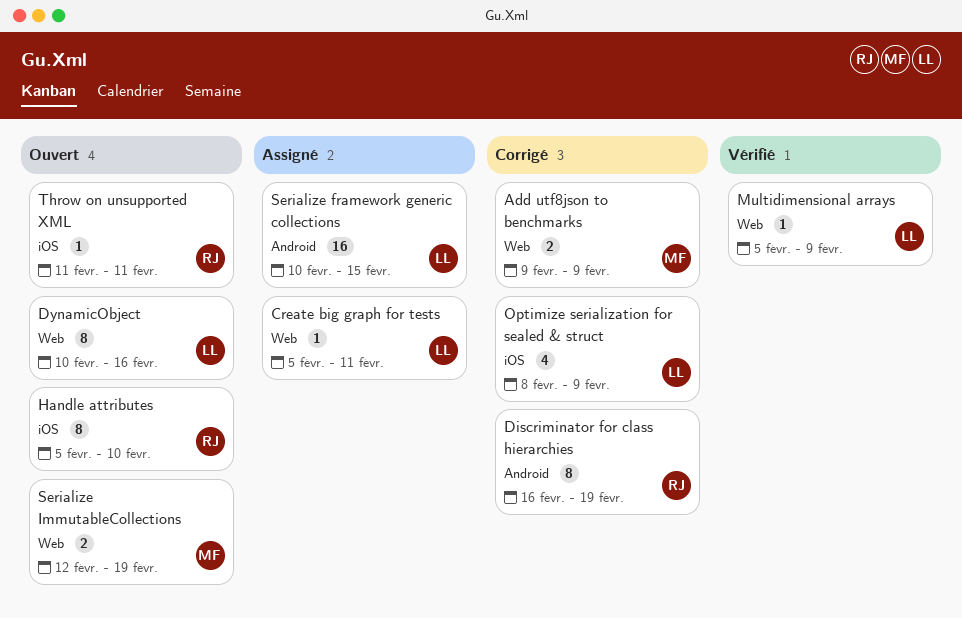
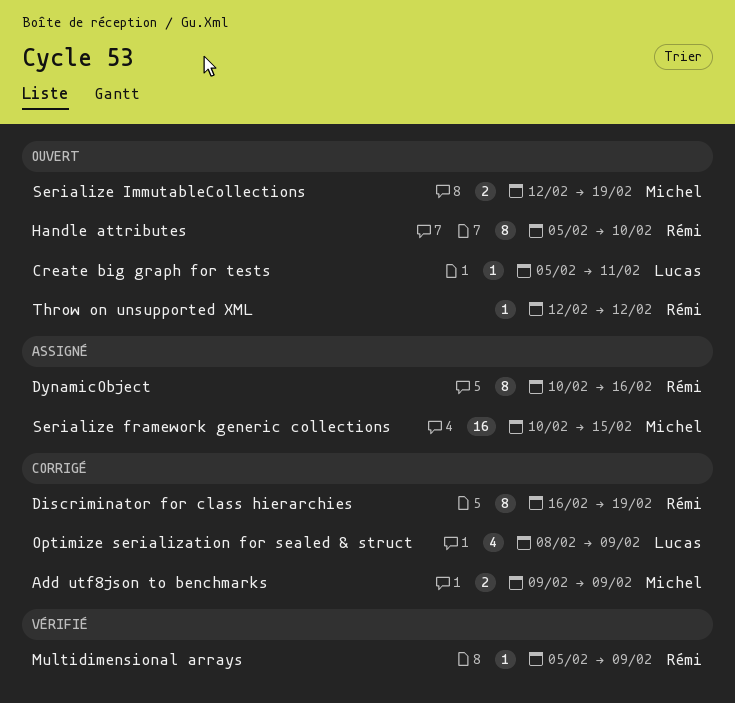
Create big graph for tests, status: Assigné -> Ouvert
DynamicObject, status: Ouvert -> Assigné
DynamicObject, owner: Lucas -> Rémi
Multidimensional arrays, owner: Lucas -> Rémi
Serialize framework generic collections, owner: Lucas -> Michel
Throw on unsupported XML, start: Feb 11 -> Feb 12
Throw on unsupported XML, due: Feb 11 -> Feb 12

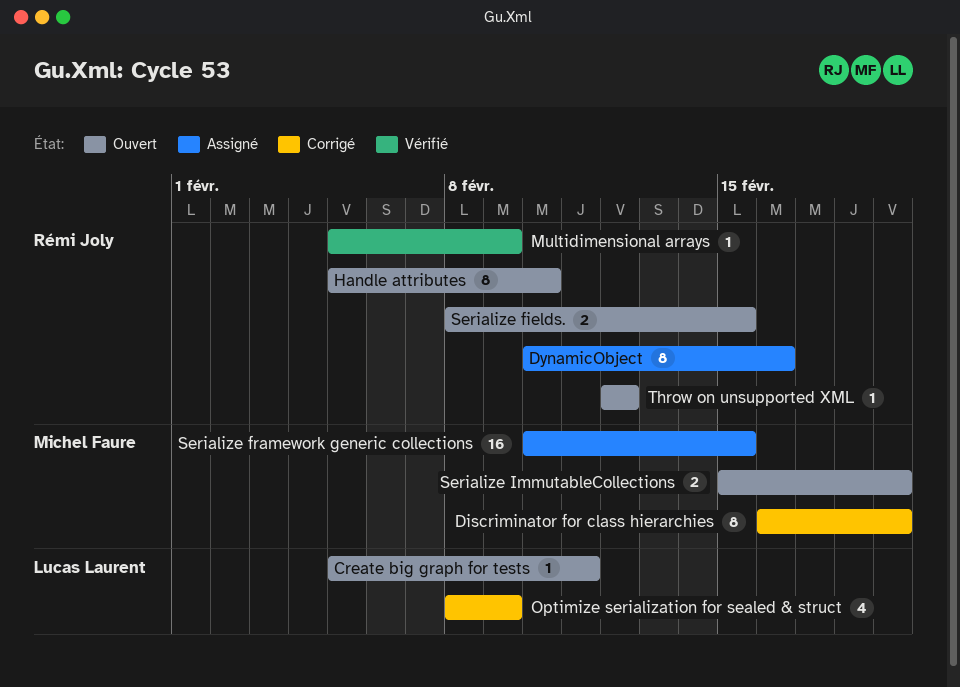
Add utf8json to benchmarks: present -> none
Discriminator for class hierarchies, owner: Rémi Joly -> Michel Faure
Serialize fields.: none -> present
Serialize ImmutableCollections, start: Feb 12 -> Feb 15

